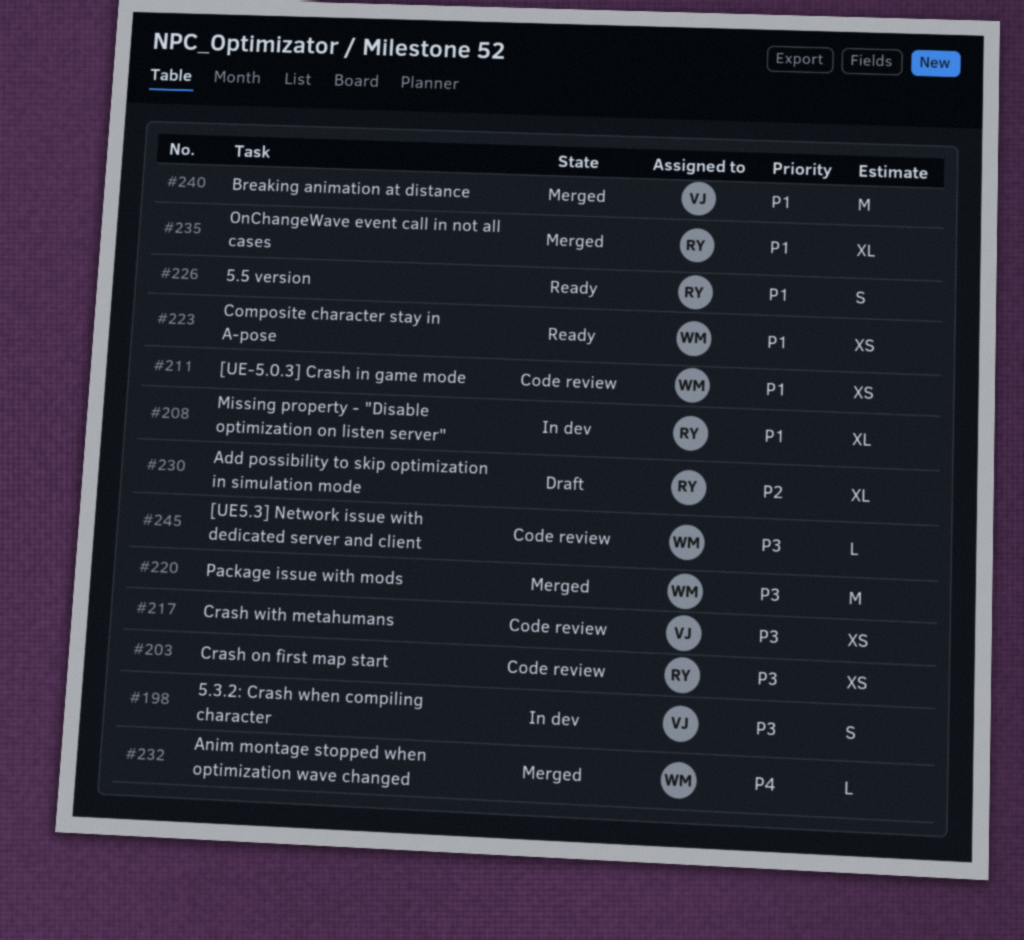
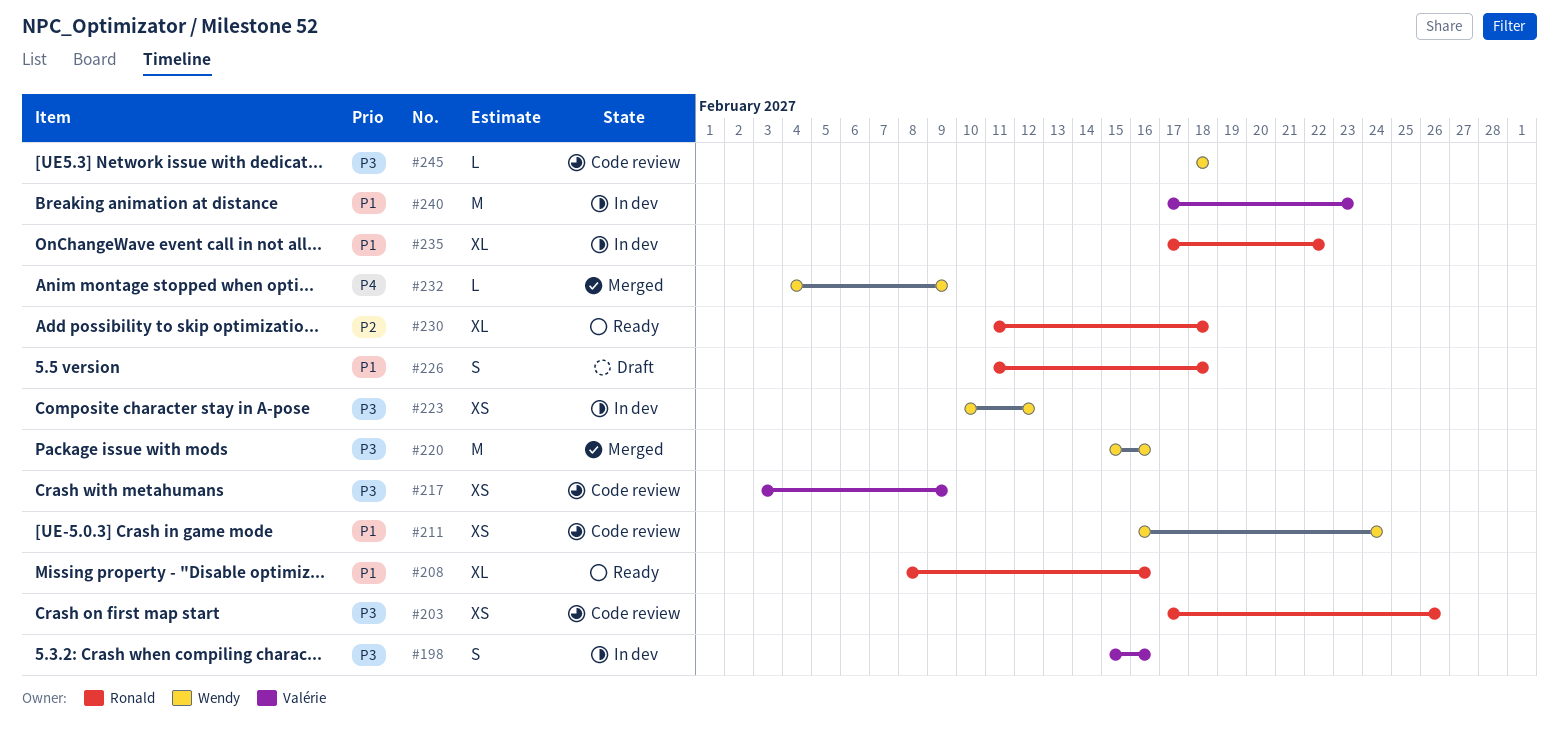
#208, status: In dev -> Ready
#223, status: Ready -> In dev
#223, priority: P1 -> P3
#226, status: Ready -> Draft
#230, status: Draft -> Ready
#235, status: Merged -> In dev
#240, status: Merged -> In dev

